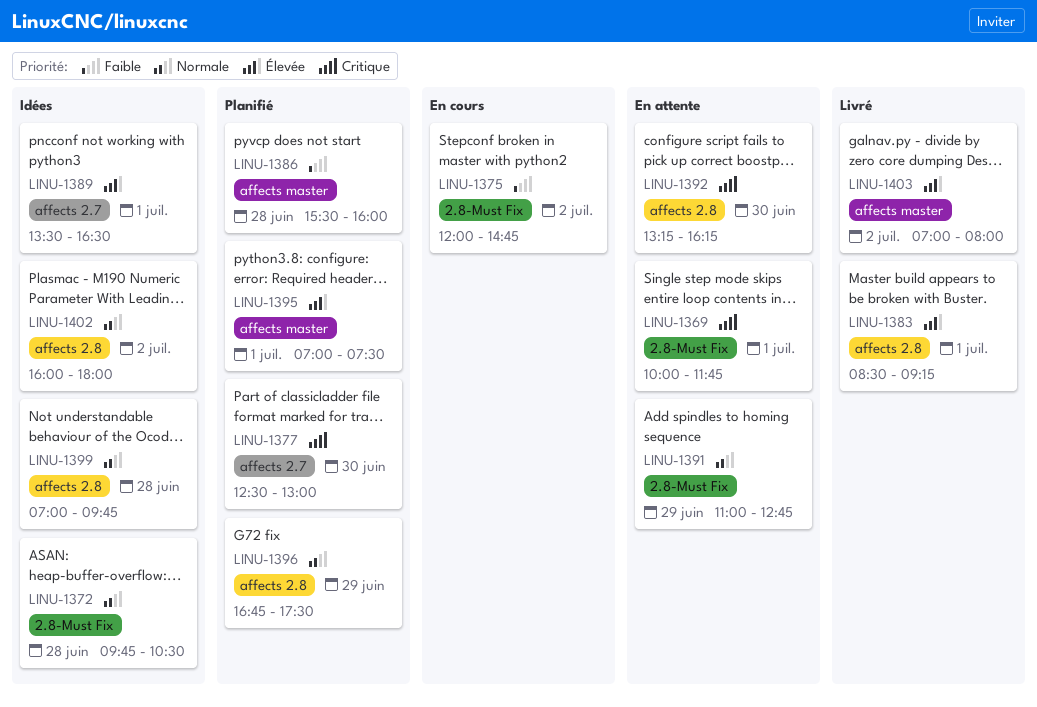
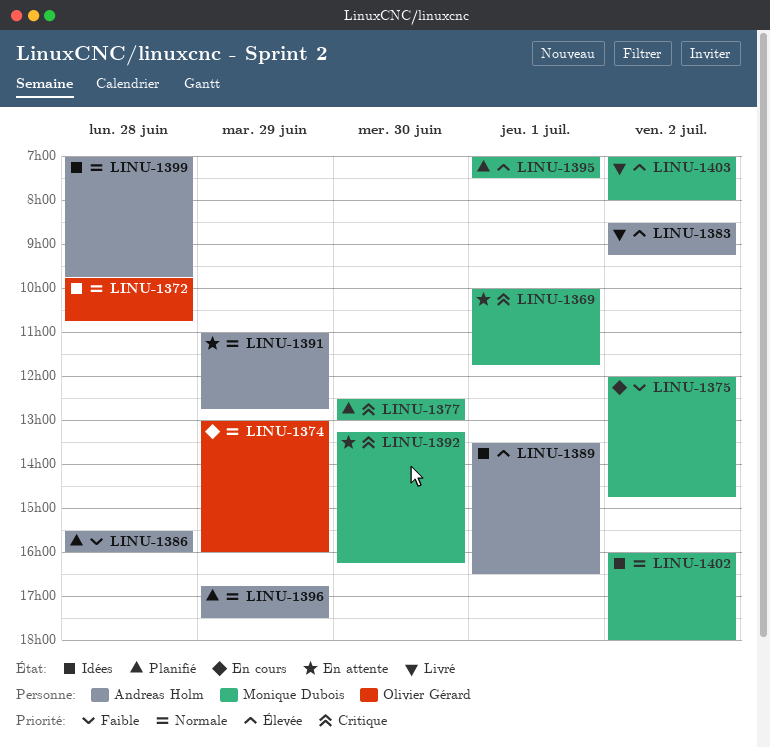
LINU-1372, ends: 10:30 -> 10:45
LINU-1374: none -> present
LINU-1383, day: Jul 1 -> Jul 2

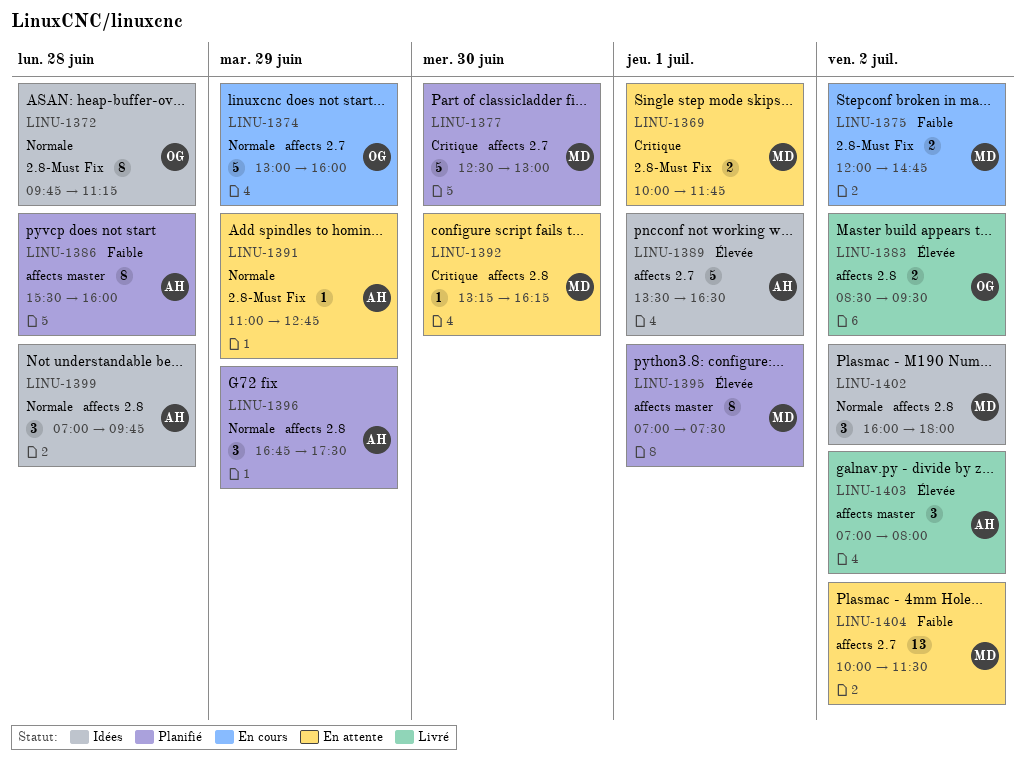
LINU-1372, ends: 10:45 -> 11:15
LINU-1383, owner: Andreas Holm -> Olivier Gérard
LINU-1383, ends: 09:15 -> 09:30
LINU-1403, owner: Monique Dubois -> Andreas Holm
LINU-1404: none -> present

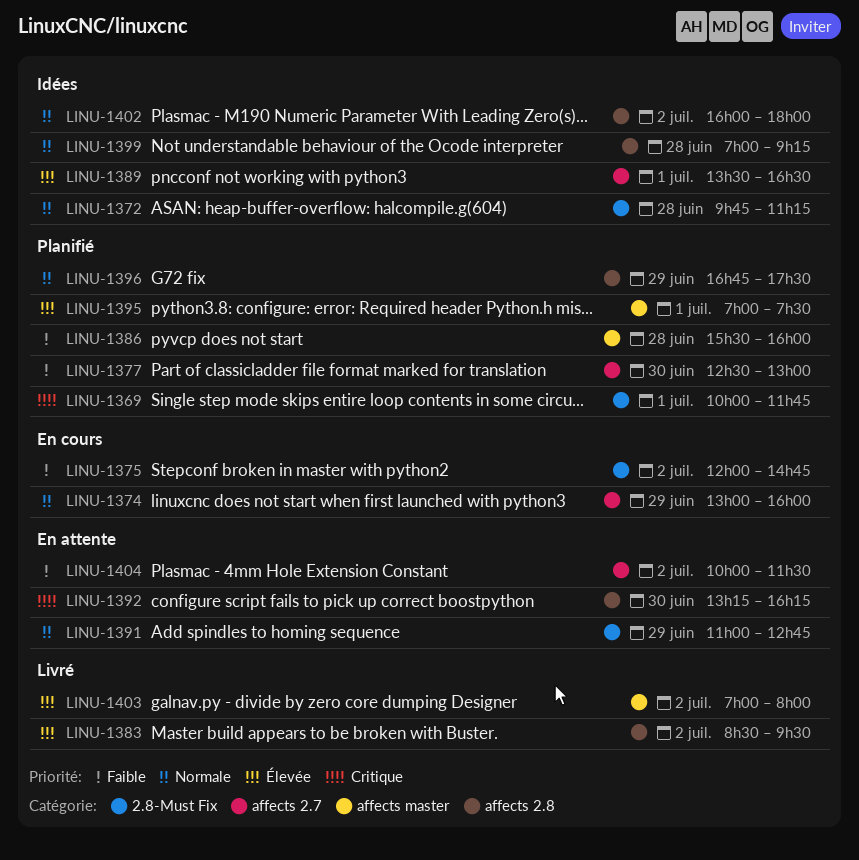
LINU-1369, status: En attente -> Planifié
LINU-1377, priority: Critique -> Faible
LINU-1399, ends: 09:45 -> 09:15

